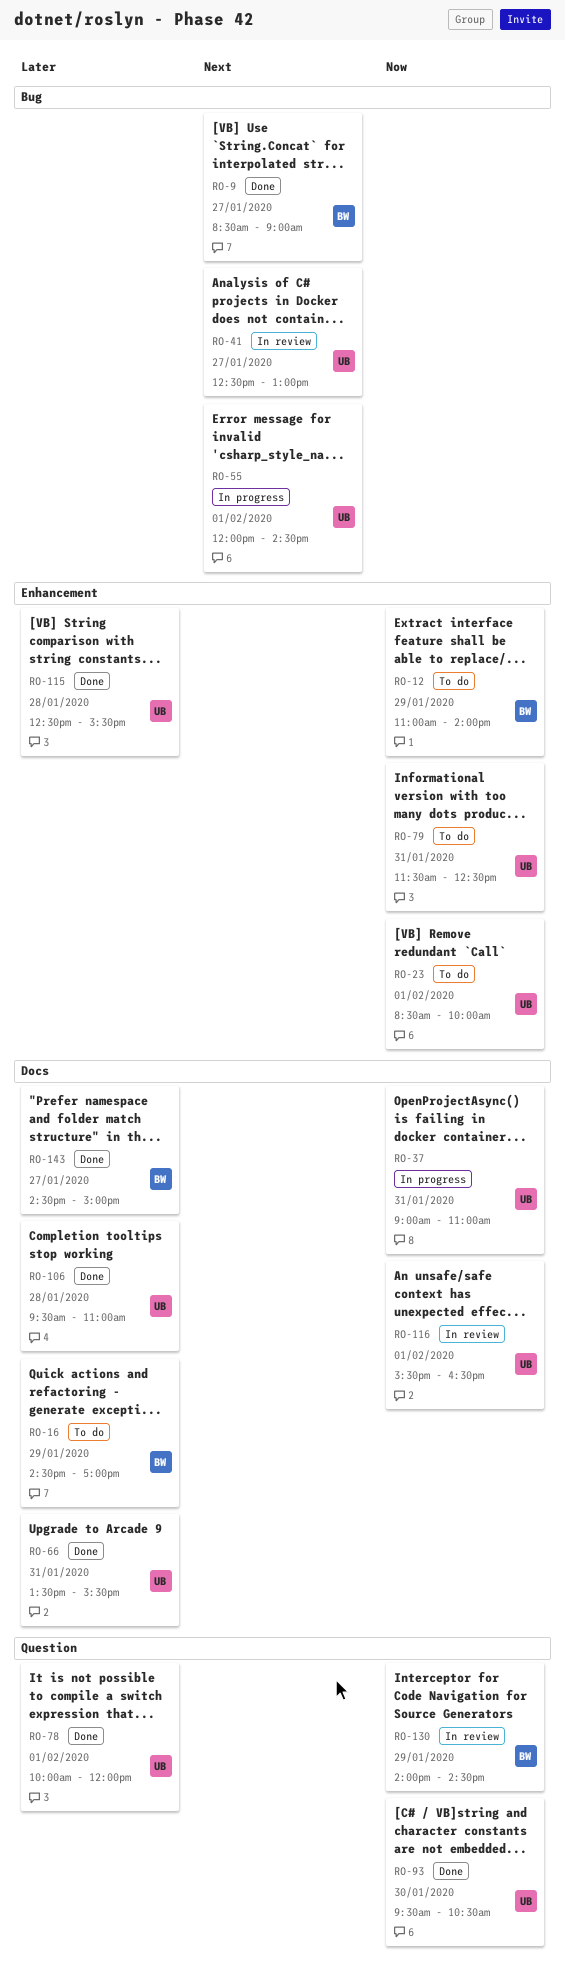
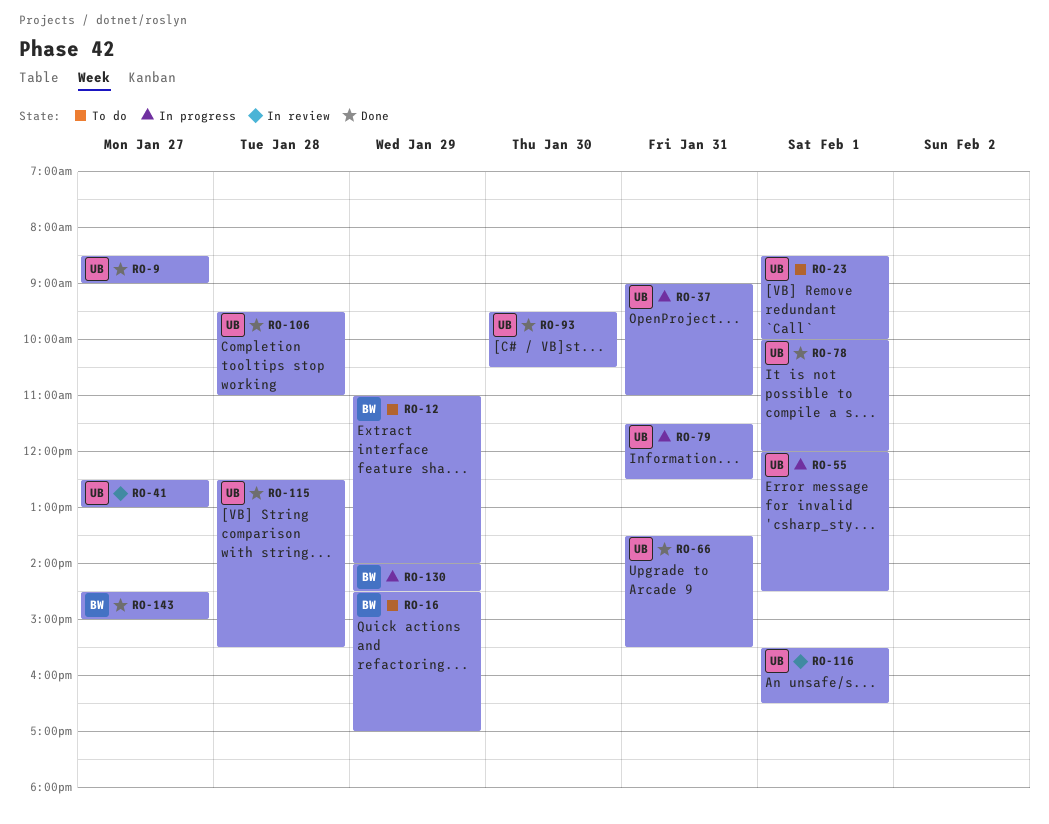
RO-9, owner: BW -> UB
RO-79, status: To do -> In progress
RO-130, status: In review -> In progress

